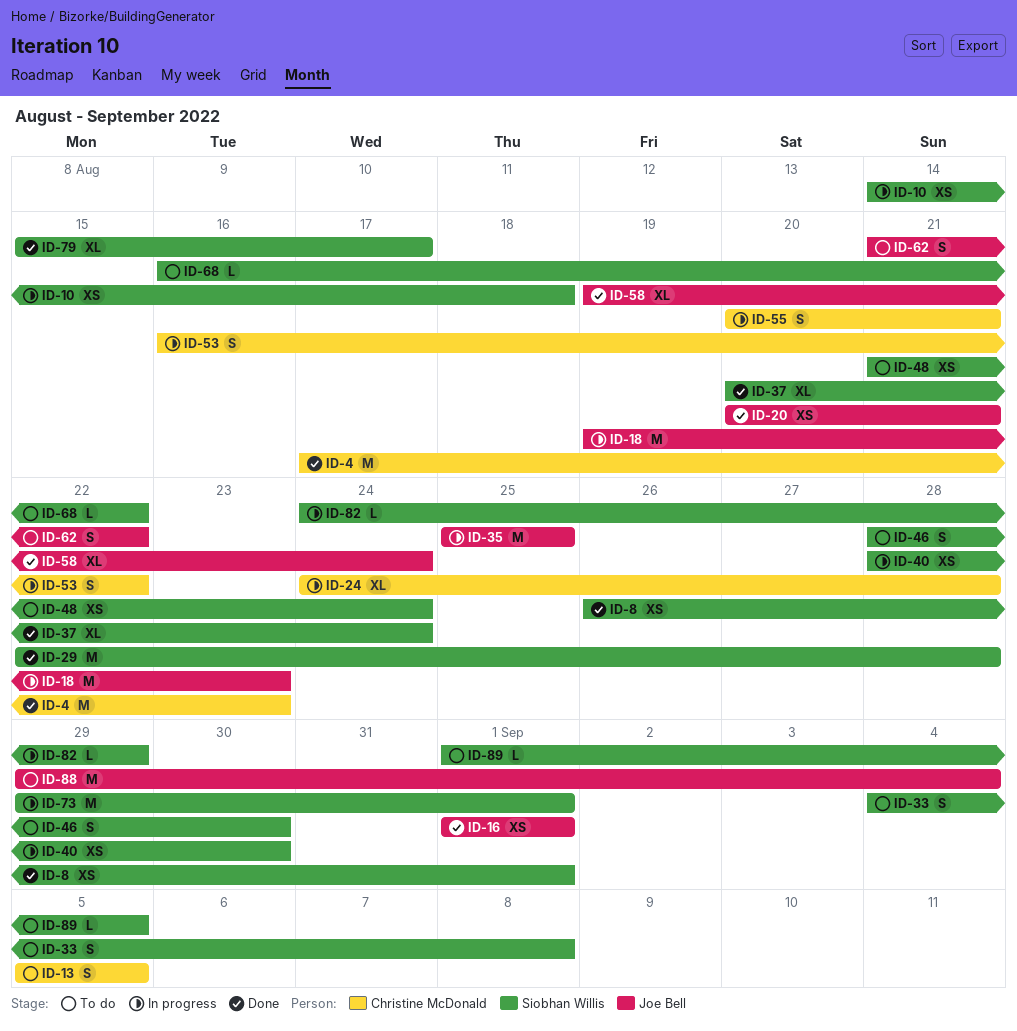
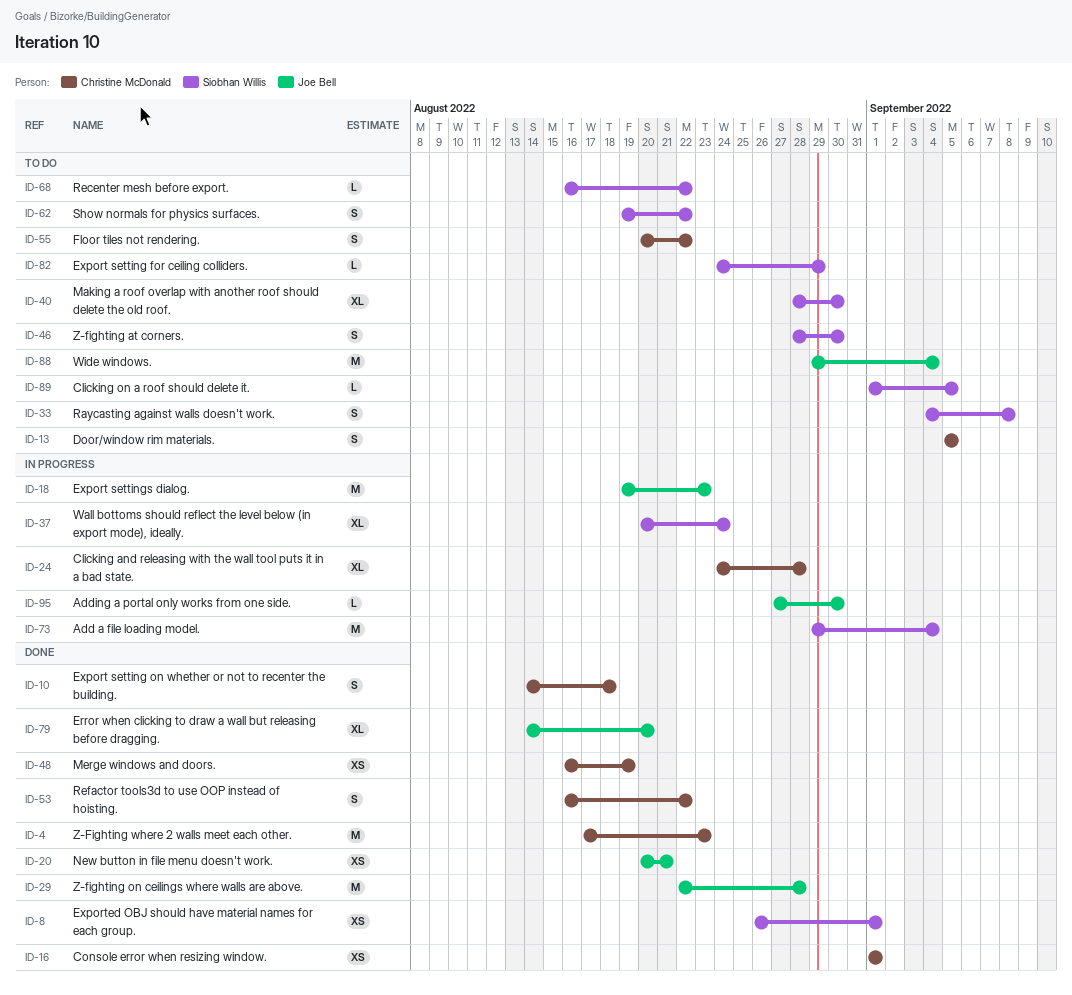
ID-10, status: In progress -> Done
ID-10, owner: Siobhan Willis -> Christine McDonald
ID-10, estimate: XS -> S
ID-16, owner: Joe Bell -> Christine McDonald
ID-29, owner: Siobhan Willis -> Joe Bell
ID-35: present -> none
ID-37, status: Done -> In progress
ID-40, status: In progress -> To do
ID-40, estimate: XS -> XL
ID-48, status: To do -> Done
ID-48, owner: Siobhan Willis -> Christine McDonald
ID-48, start: Aug 21 -> Aug 16
ID-48, due: Aug 24 -> Aug 19
ID-53, status: In progress -> Done
ID-55, status: In progress -> To do
ID-55, due: Aug 21 -> Aug 22
ID-58: present -> none
ID-62, owner: Joe Bell -> Siobhan Willis
ID-62, start: Aug 21 -> Aug 19
ID-73, due: Sep 1 -> Sep 4
ID-79, owner: Siobhan Willis -> Joe Bell
ID-79, start: Aug 15 -> Aug 14
ID-79, due: Aug 17 -> Aug 20
ID-82, status: In progress -> To do
ID-95: none -> present

